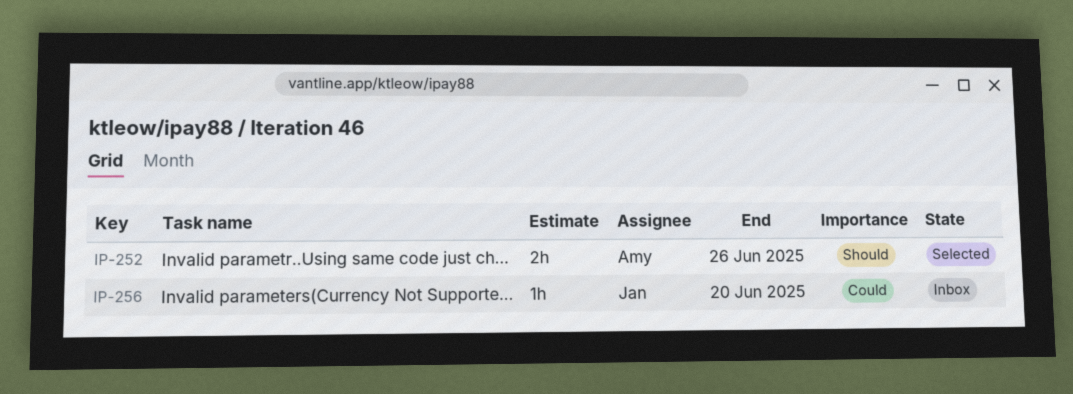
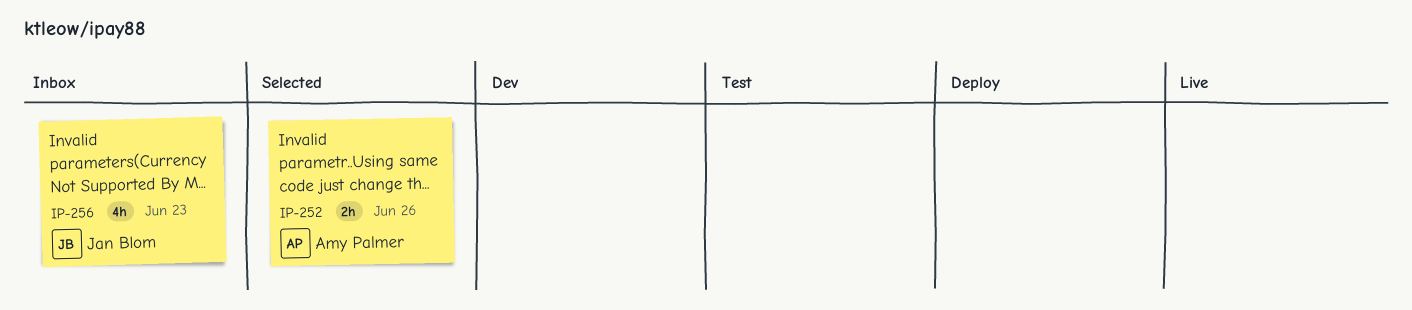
IP-256, estimate: 1h -> 4h
IP-256, due: Jun 20 -> Jun 23

